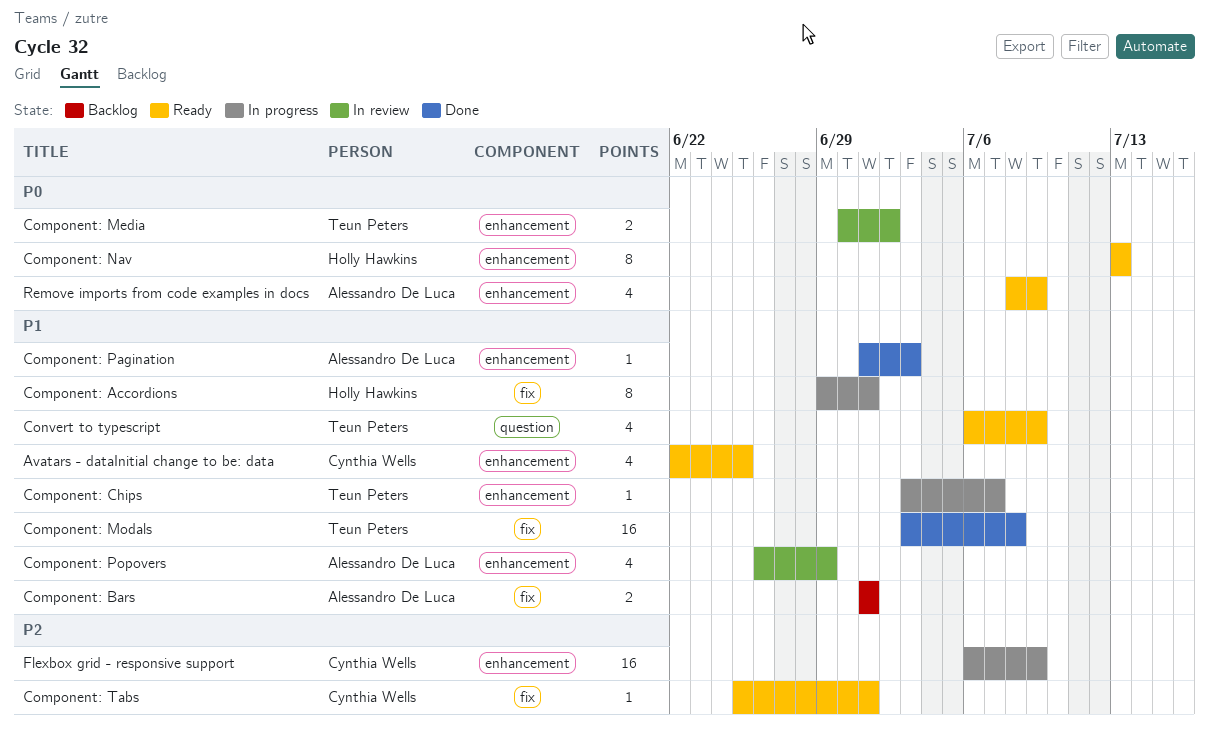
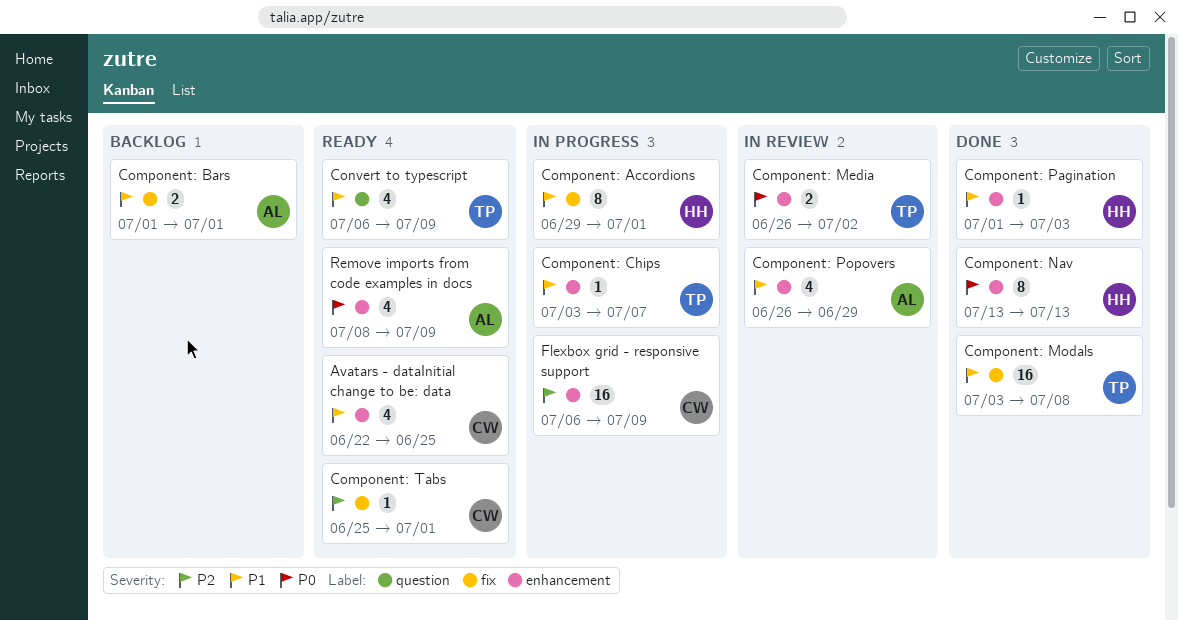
Component: Media, start: Jun 30 -> Jun 26
Component: Nav, status: Ready -> Done
Component: Pagination, owner: Alessandro De Luca -> Holly Hawkins

